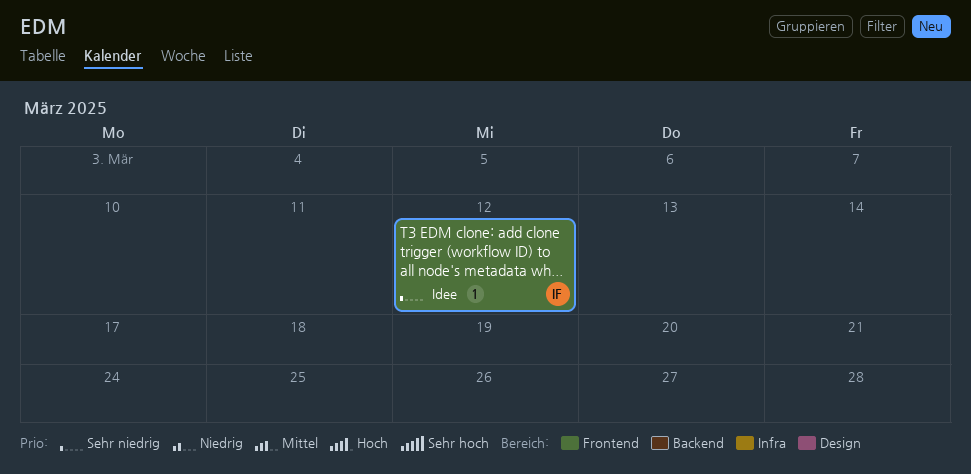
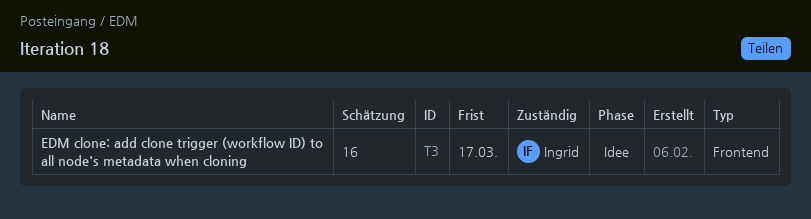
T3, estimate: 1 -> 16
T3, due: Mar 12 -> Mar 17

